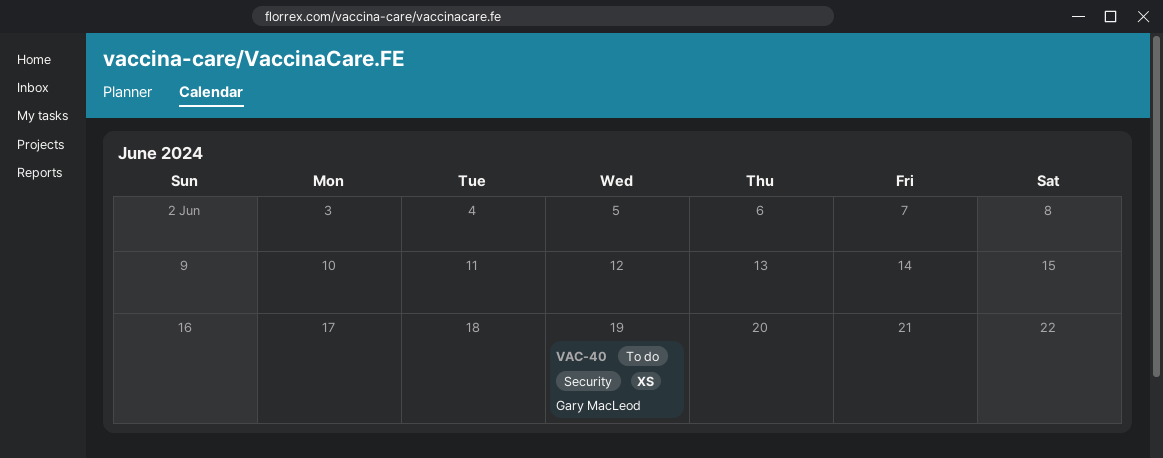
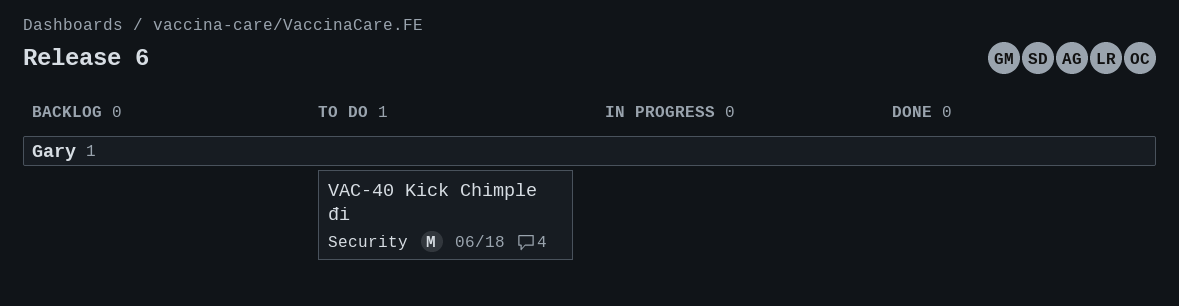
VAC-40, estimate: XS -> M
VAC-40, due: Jun 19 -> Jun 18

